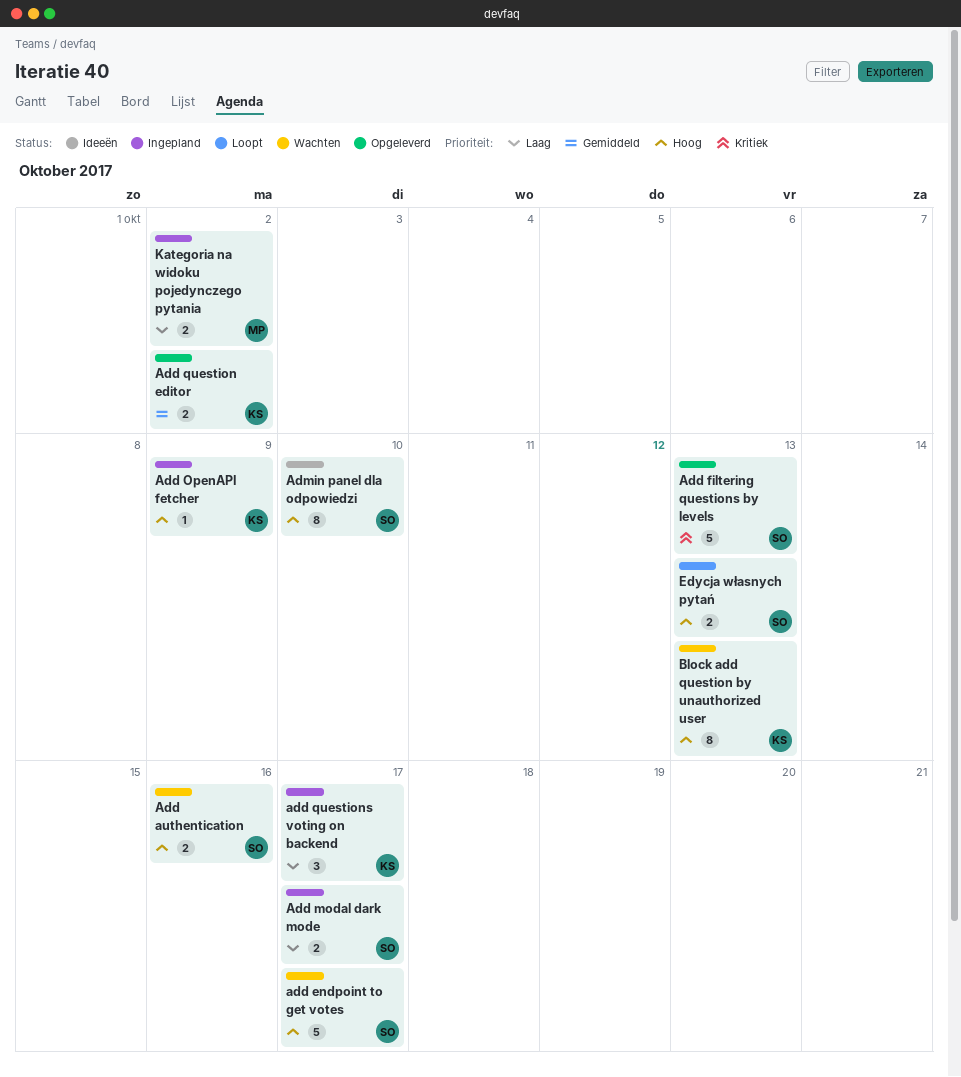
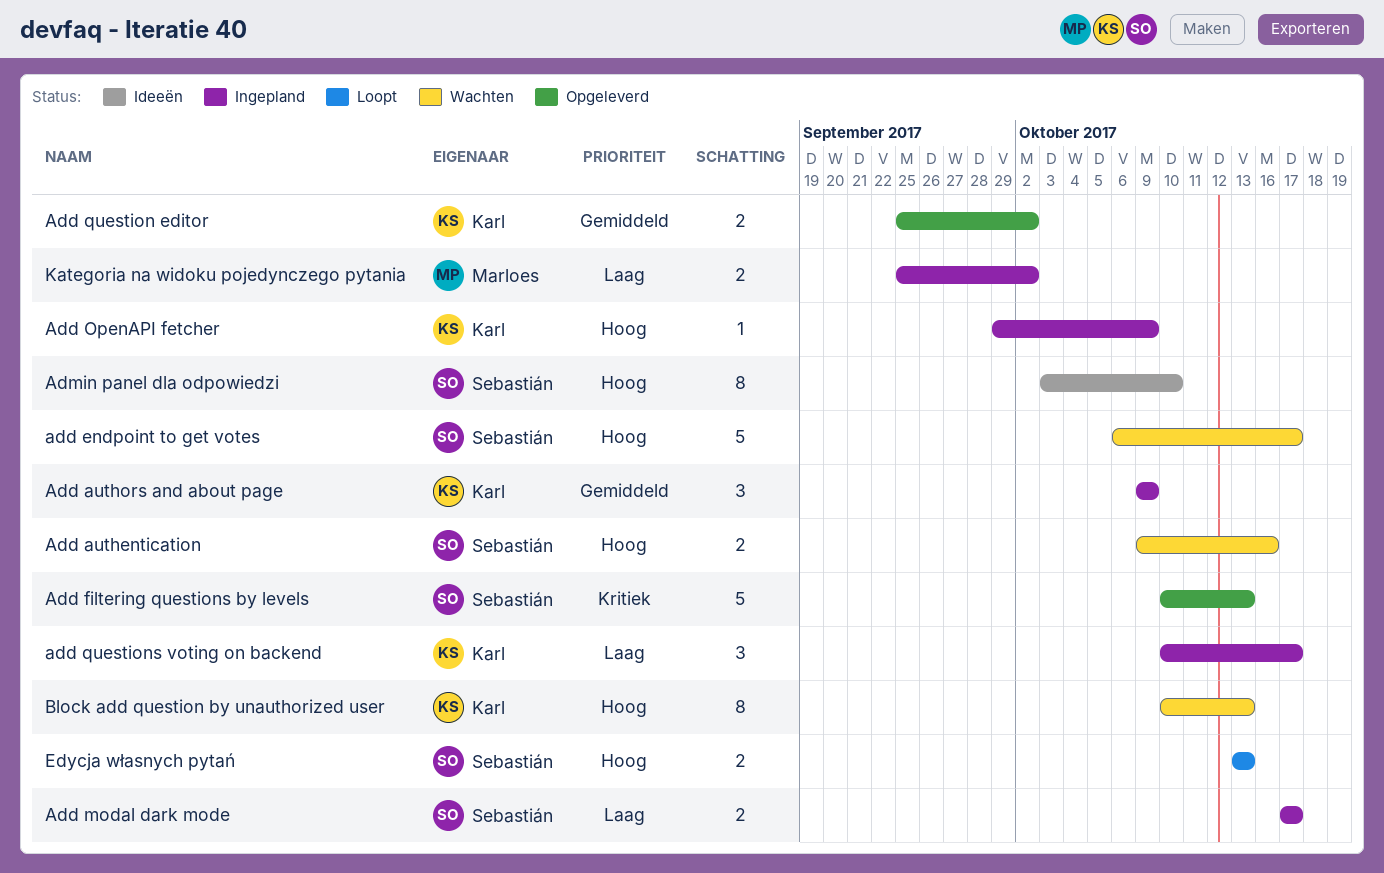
Add authors and about page: none -> present

